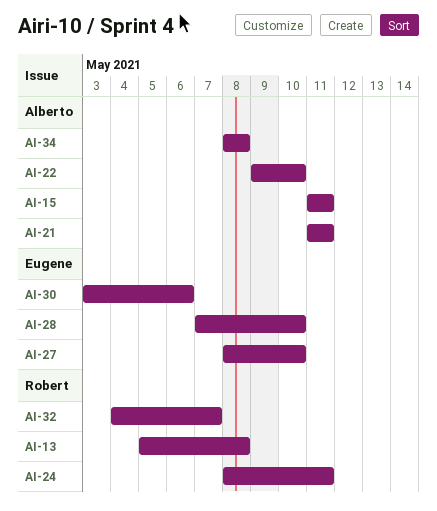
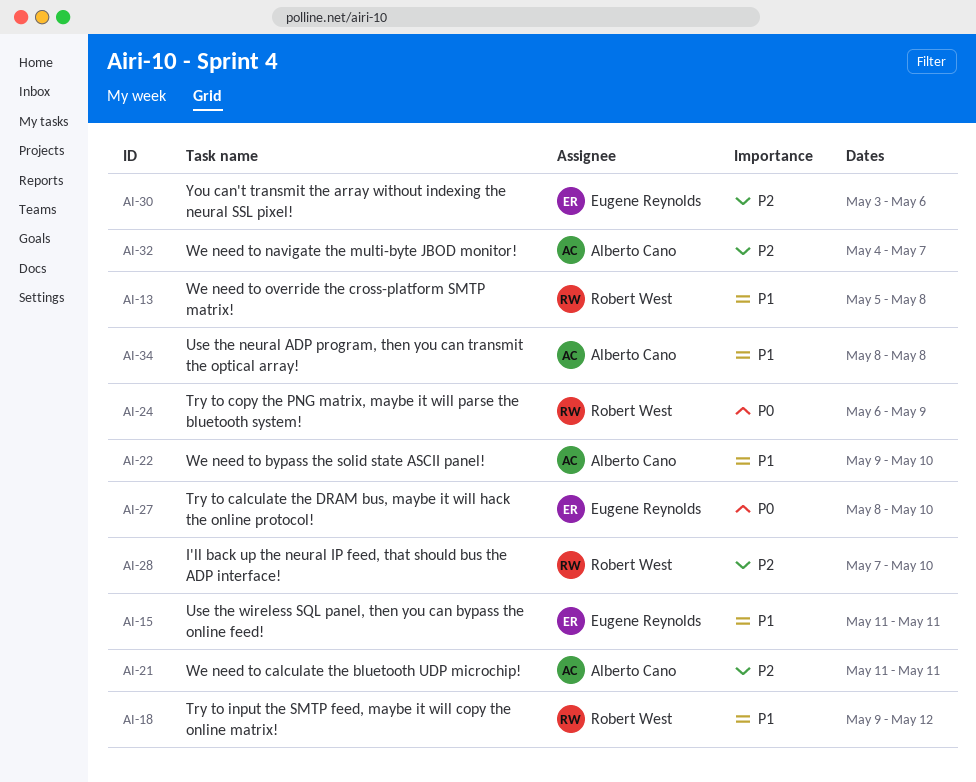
AI-15, owner: Alberto Cano -> Eugene Reynolds
AI-18: none -> present
AI-24, start: May 8 -> May 6
AI-24, due: May 11 -> May 9
AI-28, owner: Eugene Reynolds -> Robert West
AI-32, owner: Robert West -> Alberto Cano

